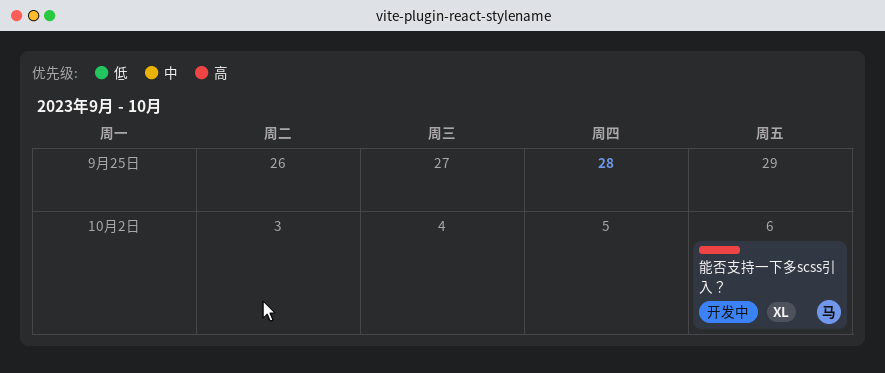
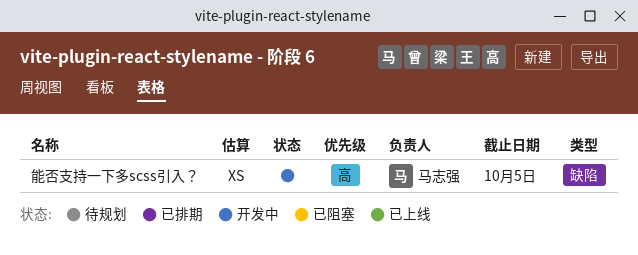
能否支持一下多scss引入？, estimate: XL -> XS
能否支持一下多scss引入？, due: Oct 6 -> Oct 5

